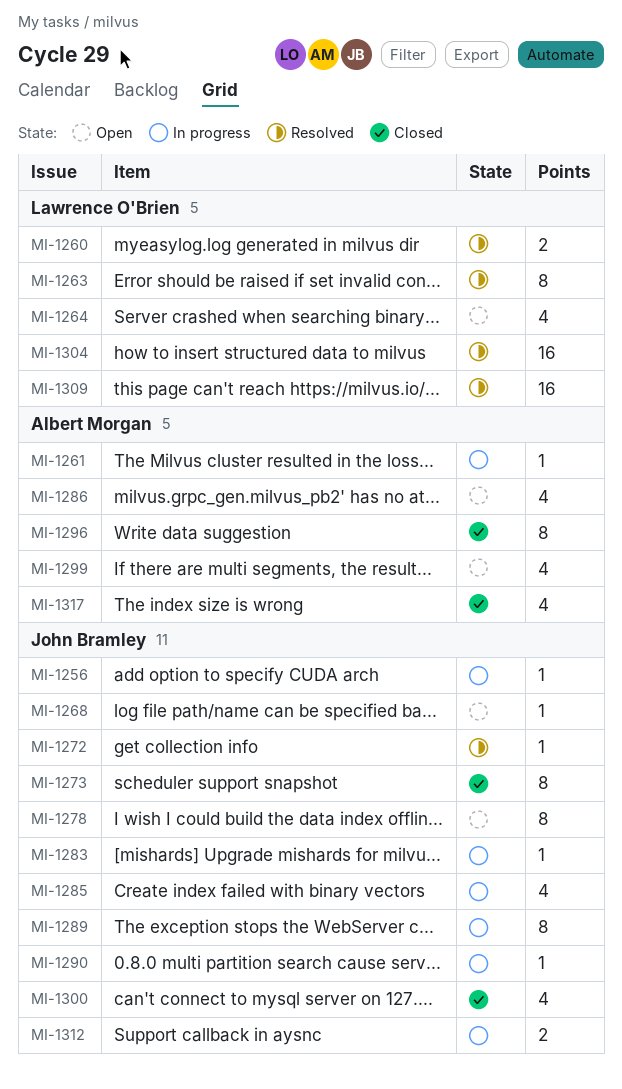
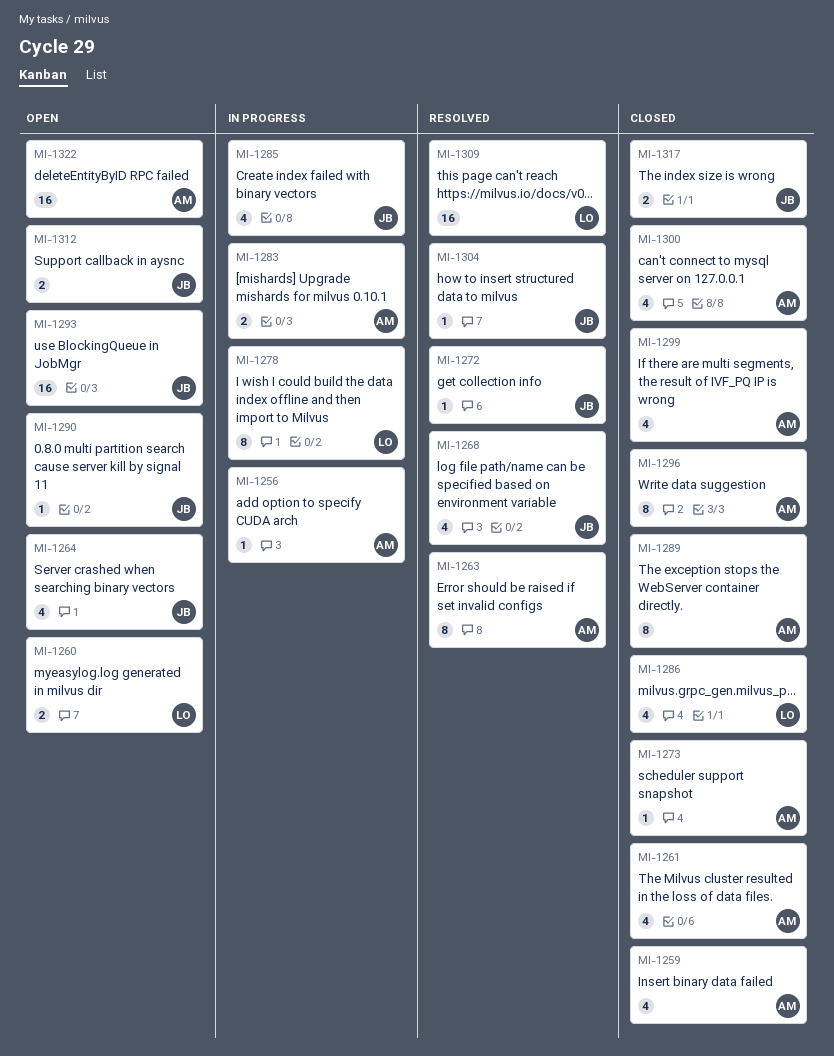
MI-1256, owner: John Bramley -> Albert Morgan
MI-1259: none -> present
MI-1260, status: Resolved -> Open
MI-1261, status: In progress -> Closed
MI-1261, estimate: 1 -> 4
MI-1263, owner: Lawrence O'Brien -> Albert Morgan
MI-1264, owner: Lawrence O'Brien -> John Bramley
MI-1268, status: Open -> Resolved
MI-1268, estimate: 1 -> 4
MI-1273, owner: John Bramley -> Albert Morgan
MI-1273, estimate: 8 -> 1
MI-1278, status: Open -> In progress
MI-1278, owner: John Bramley -> Lawrence O'Brien
MI-1283, owner: John Bramley -> Albert Morgan
MI-1283, estimate: 1 -> 2
MI-1286, status: Open -> Closed
MI-1286, owner: Albert Morgan -> Lawrence O'Brien
MI-1289, status: In progress -> Closed
MI-1289, owner: John Bramley -> Albert Morgan
MI-1290, status: In progress -> Open
MI-1293: none -> present
MI-1299, status: Open -> Closed
MI-1300, owner: John Bramley -> Albert Morgan
MI-1304, owner: Lawrence O'Brien -> John Bramley
MI-1304, estimate: 16 -> 1
MI-1312, status: In progress -> Open
MI-1317, owner: Albert Morgan -> John Bramley
MI-1317, estimate: 4 -> 2
MI-1322: none -> present

